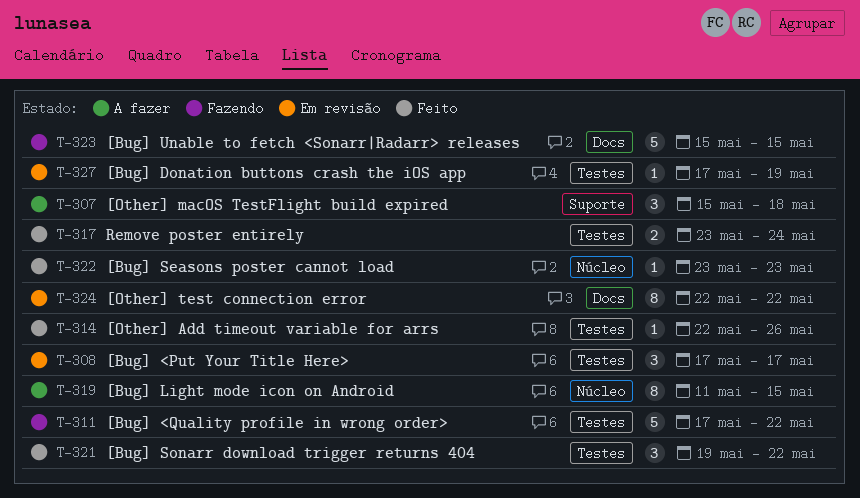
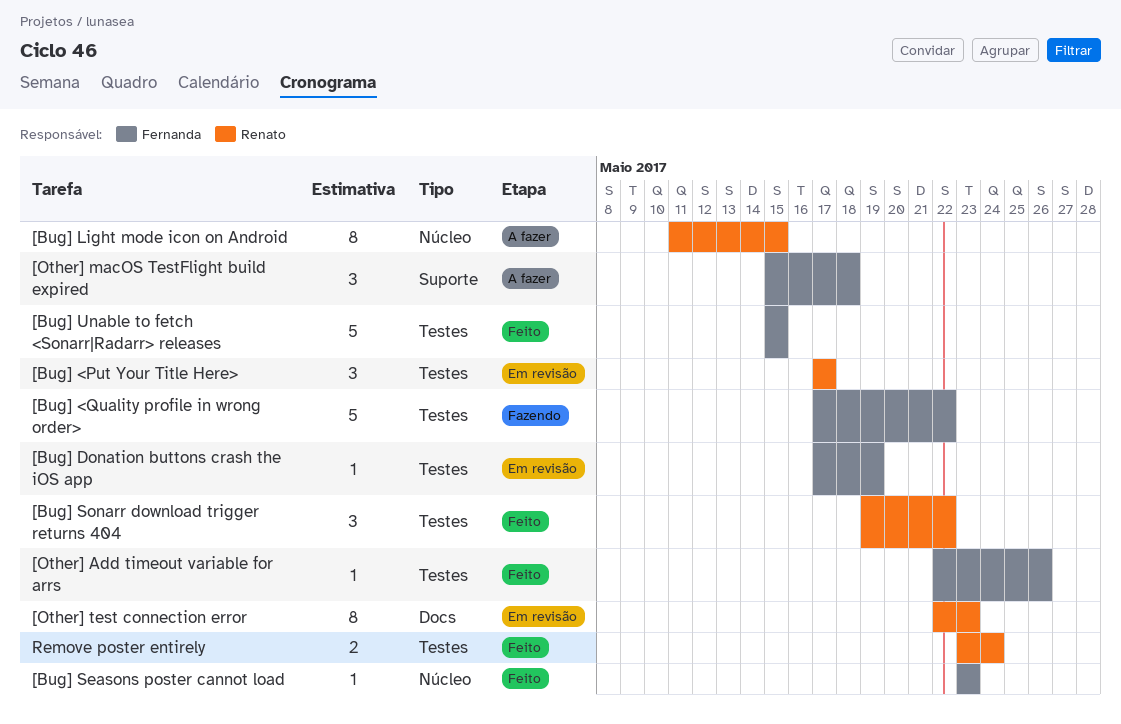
[Bug] Unable to fetch <Sonarr|Radarr> releases, status: Fazendo -> Feito
[Bug] Unable to fetch <Sonarr|Radarr> releases, label: Docs -> Testes
[Other] test connection error, due: May 22 -> May 23

